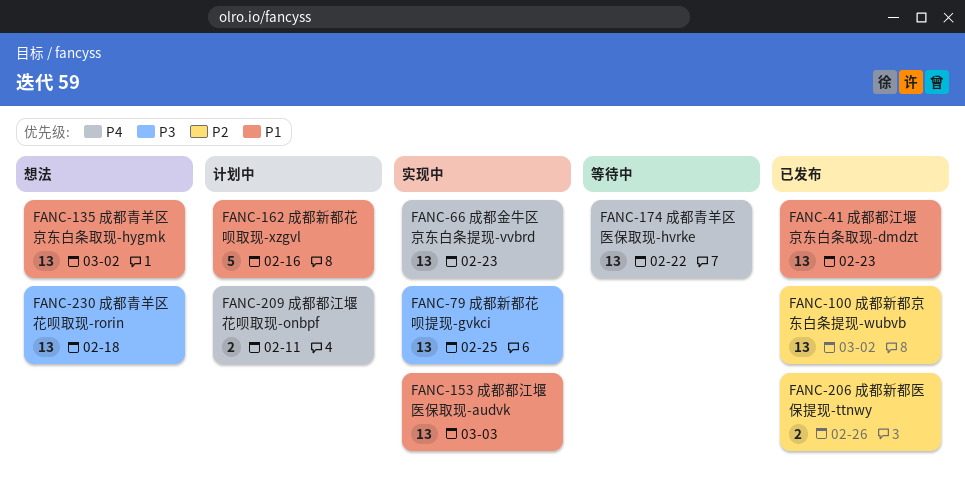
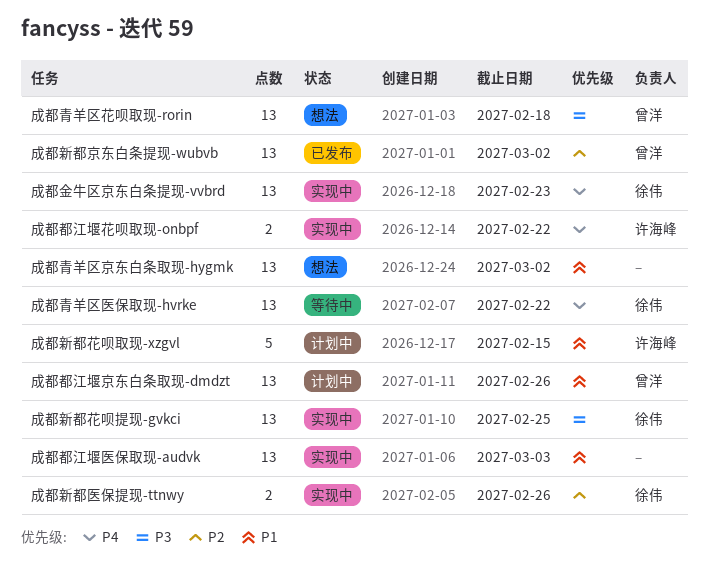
成都新都医保提现-ttnwy, status: 已发布 -> 实现中
成都新都花呗取现-xzgvl, due: Feb 16 -> Feb 15
成都都江堰京东白条取现-dmdzt, status: 已发布 -> 计划中
成都都江堰京东白条取现-dmdzt, due: Feb 23 -> Feb 26
成都都江堰花呗取现-onbpf, status: 计划中 -> 实现中
成都都江堰花呗取现-onbpf, due: Feb 11 -> Feb 22

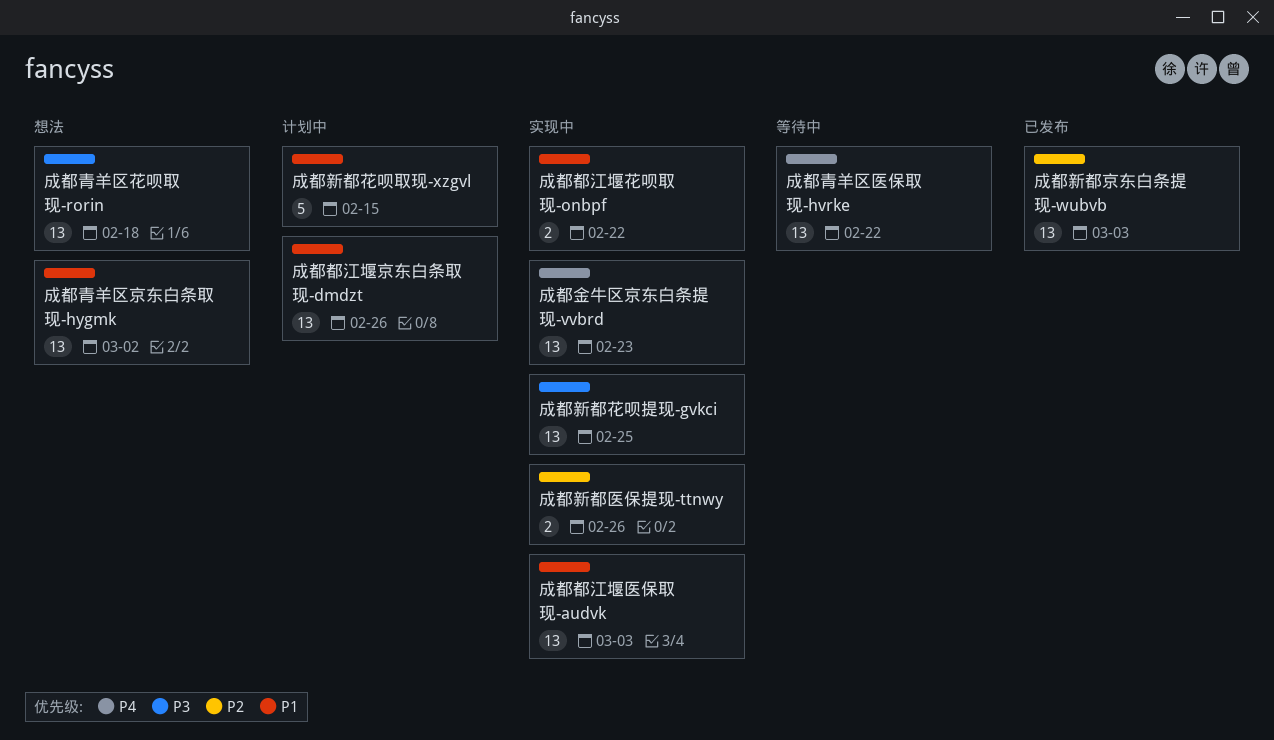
成都新都京东白条提现-wubvb, due: Mar 2 -> Mar 3
成都都江堰花呗取现-onbpf, priority: P4 -> P1

